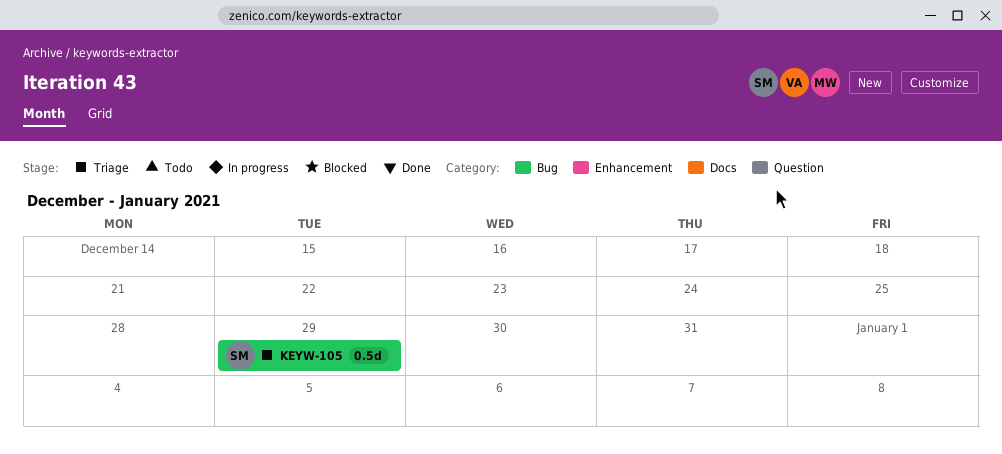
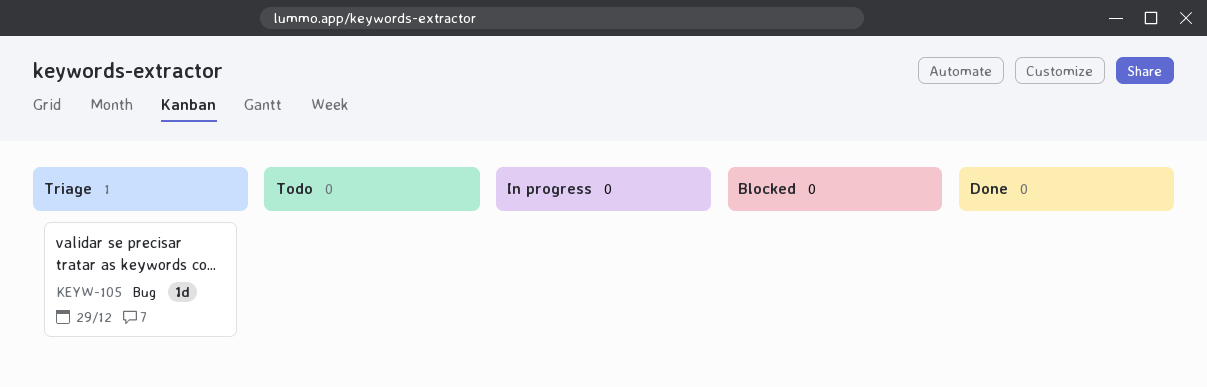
KEYW-105, estimate: 0.5d -> 1d

